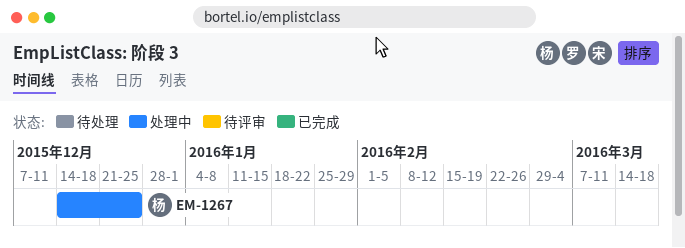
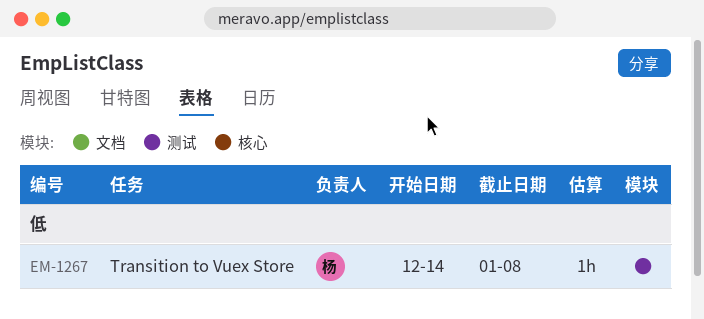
EM-1267, due: Dec 25 -> Jan 8

